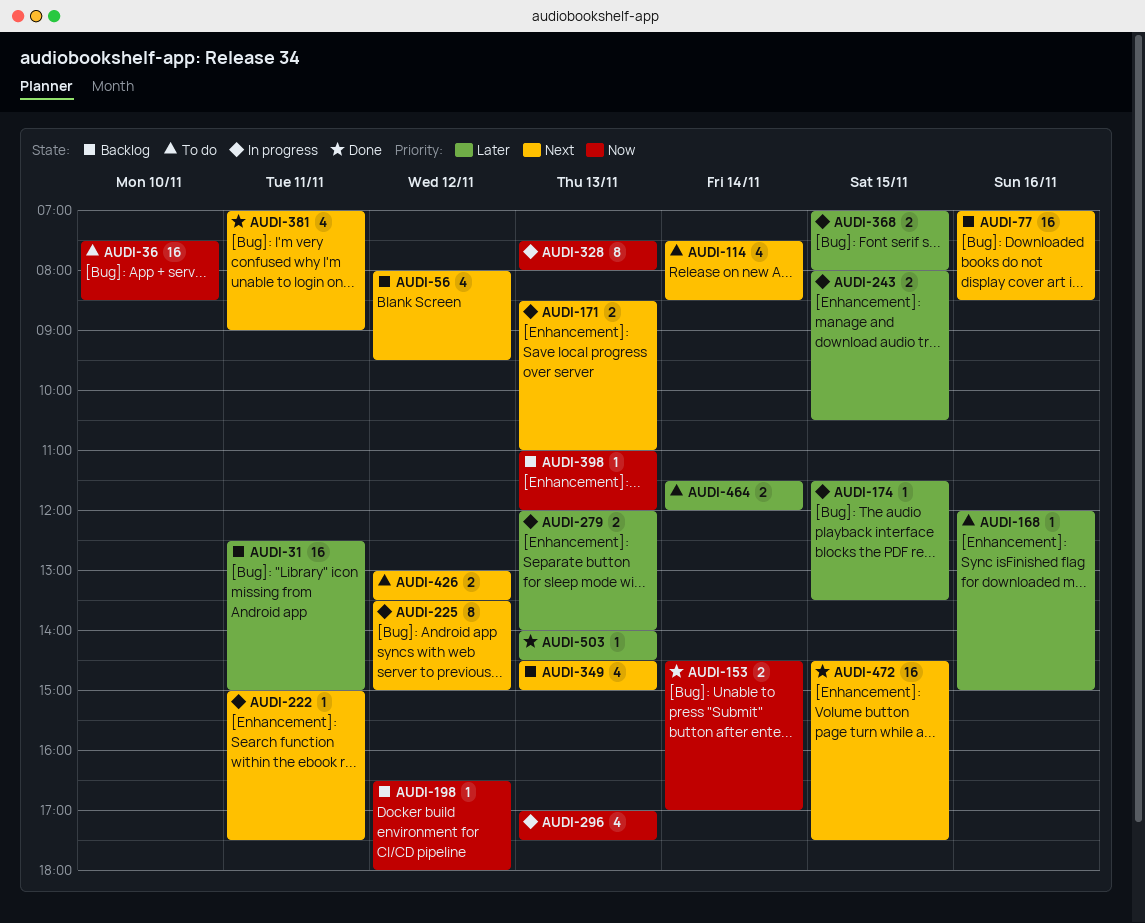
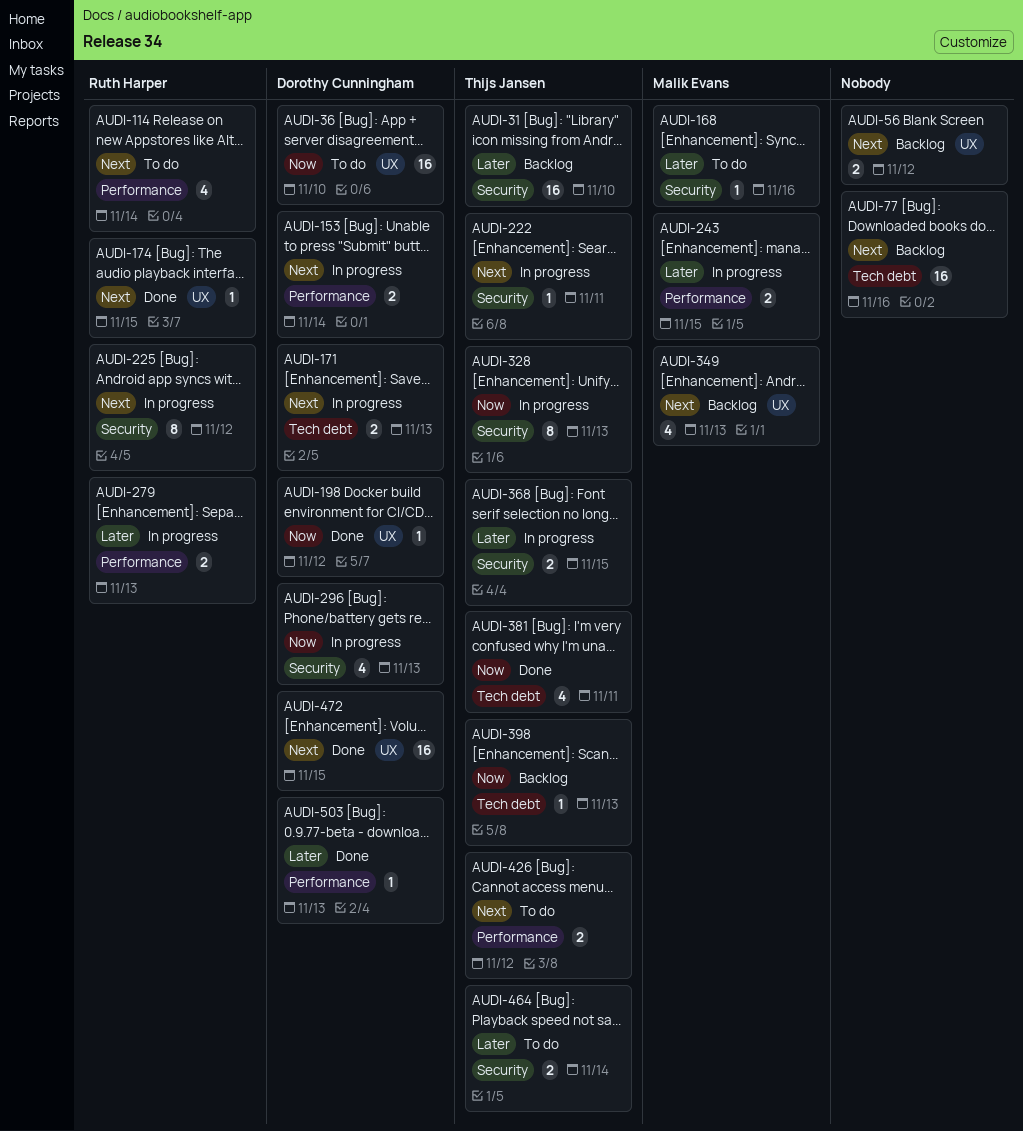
AUDI-31, day: Nov 11 -> Nov 10
AUDI-56, estimate: 4 -> 2
AUDI-153, status: Done -> In progress
AUDI-153, priority: Now -> Next
AUDI-174, status: In progress -> Done
AUDI-174, priority: Later -> Next
AUDI-198, status: Backlog -> Done
AUDI-381, priority: Next -> Now

